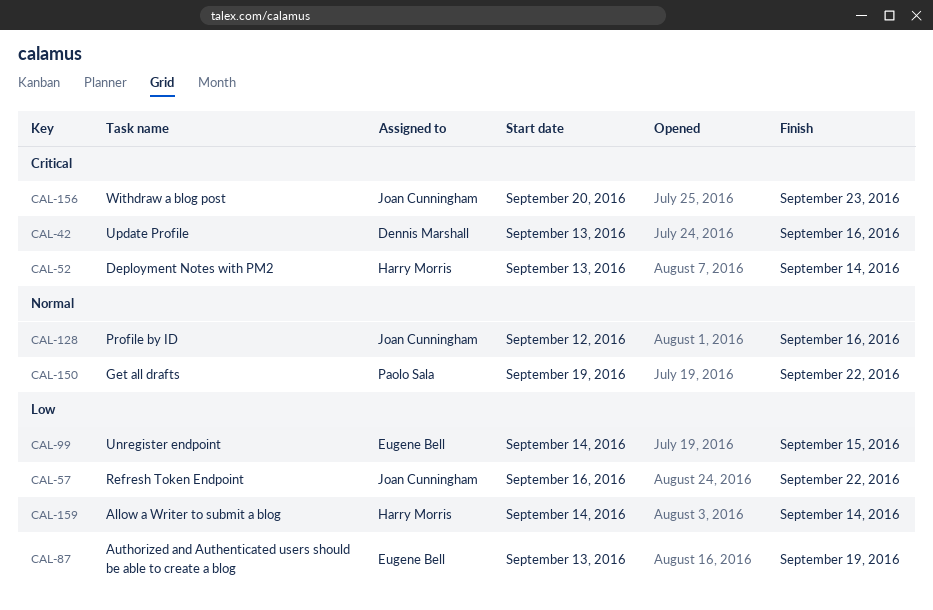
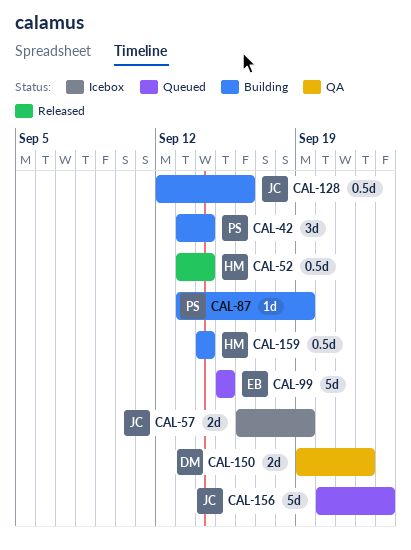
CAL-42, owner: Dennis Marshall -> Paolo Sala
CAL-42, due: Sep 16 -> Sep 14
CAL-57, due: Sep 22 -> Sep 19
CAL-87, owner: Eugene Bell -> Paolo Sala
CAL-99, start: Sep 14 -> Sep 15
CAL-150, owner: Paolo Sala -> Dennis Marshall

